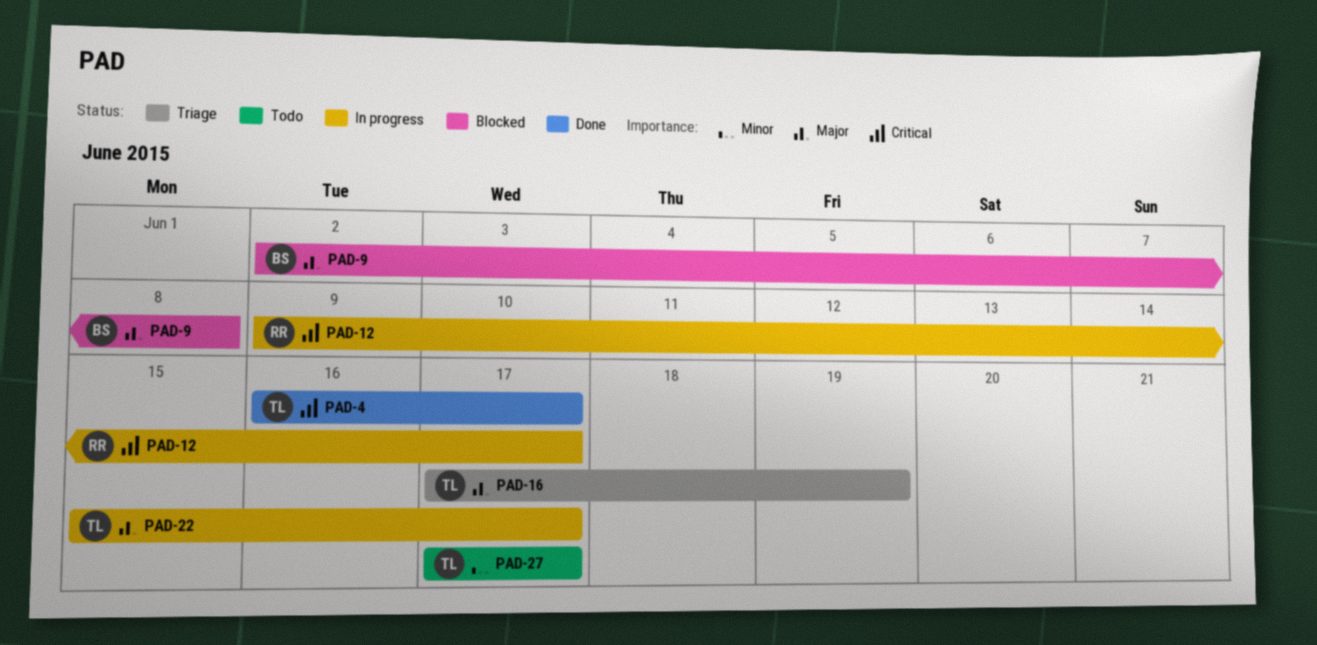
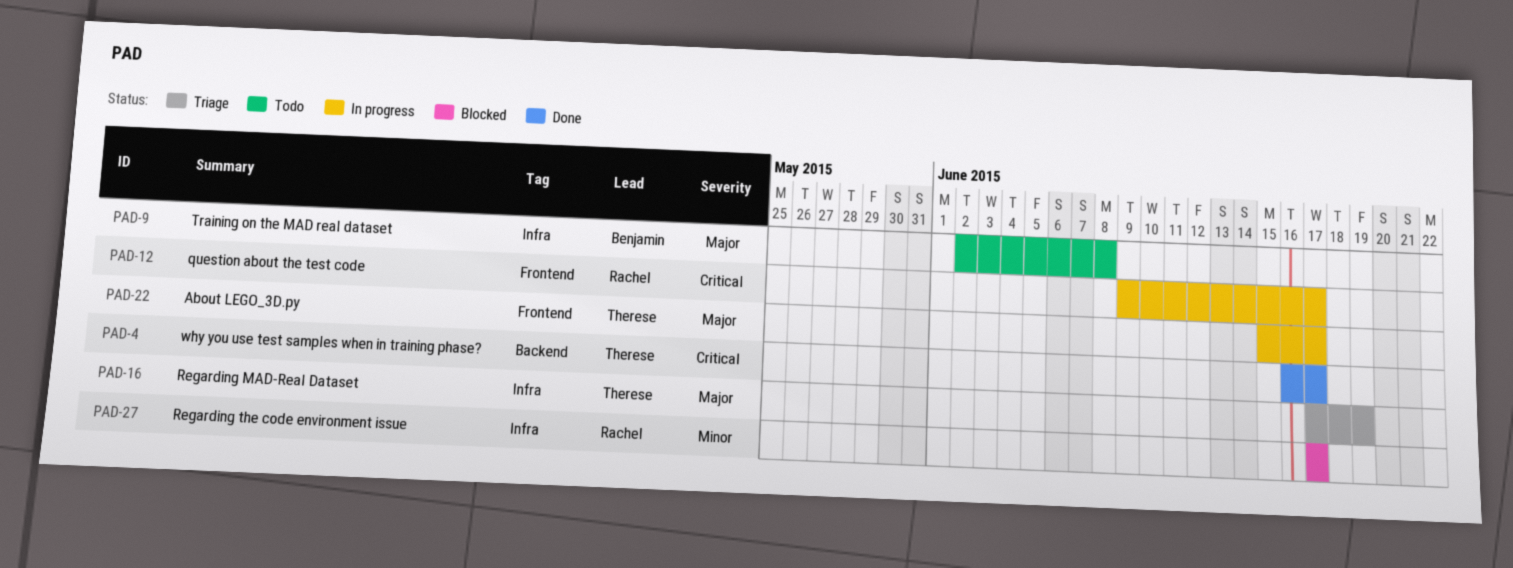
PAD-9, status: Blocked -> Todo
PAD-27, status: Todo -> Blocked
PAD-27, owner: Therese -> Rachel

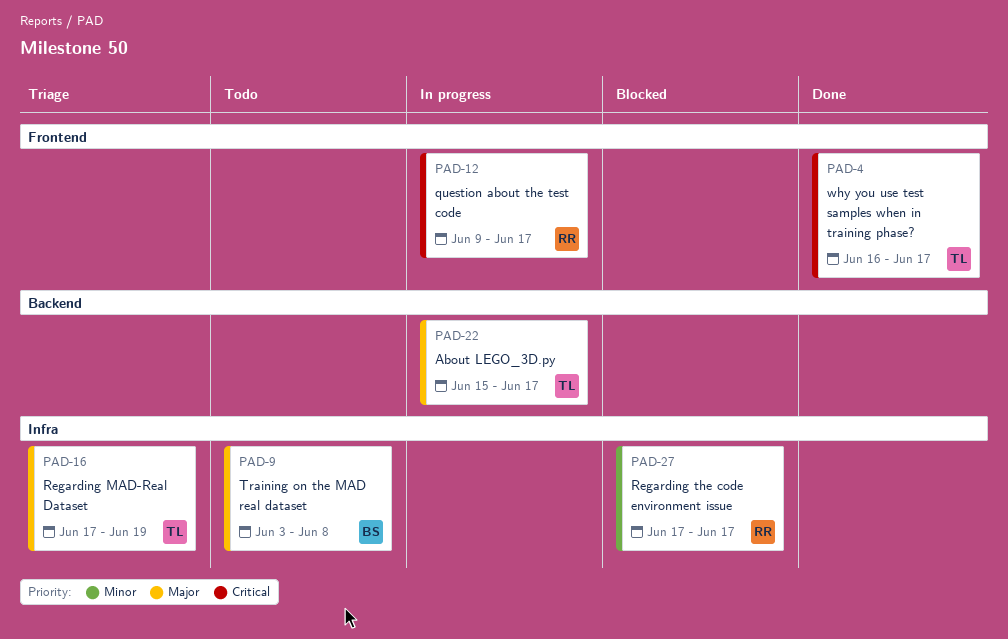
PAD-4, label: Backend -> Frontend
PAD-9, start: Jun 2 -> Jun 3
PAD-22, label: Frontend -> Backend

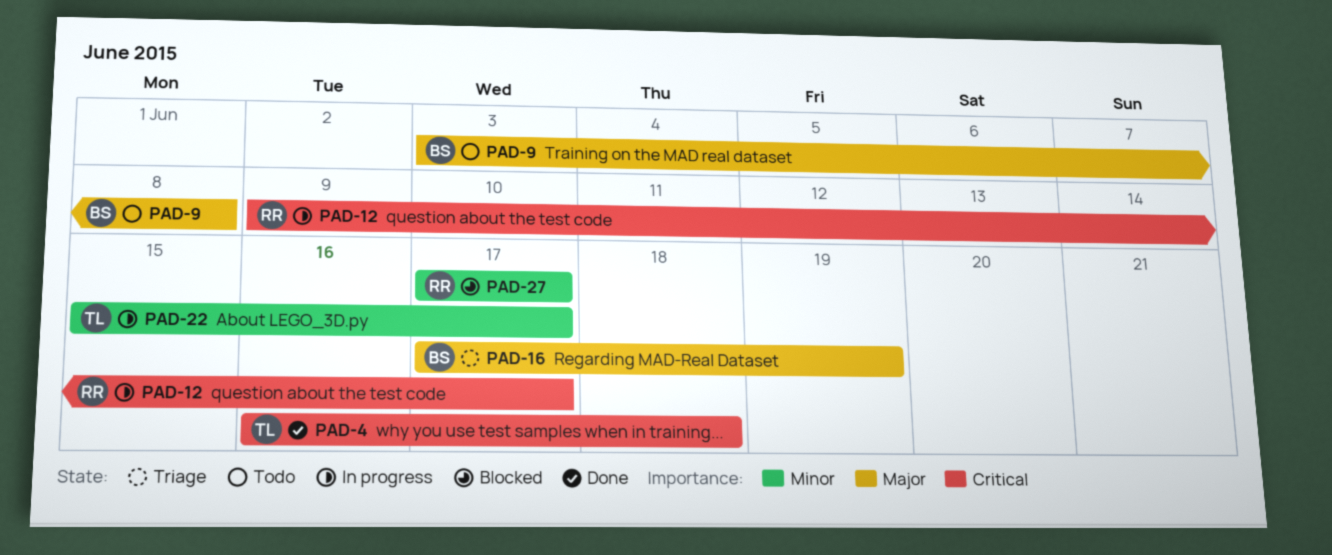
PAD-4, due: Jun 17 -> Jun 18
PAD-16, owner: TL -> BS
PAD-22, priority: Major -> Minor

